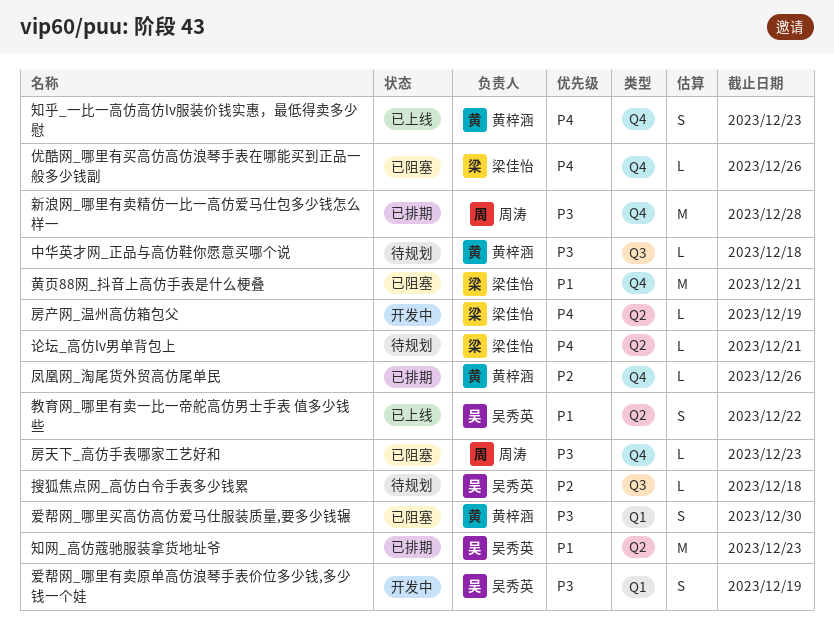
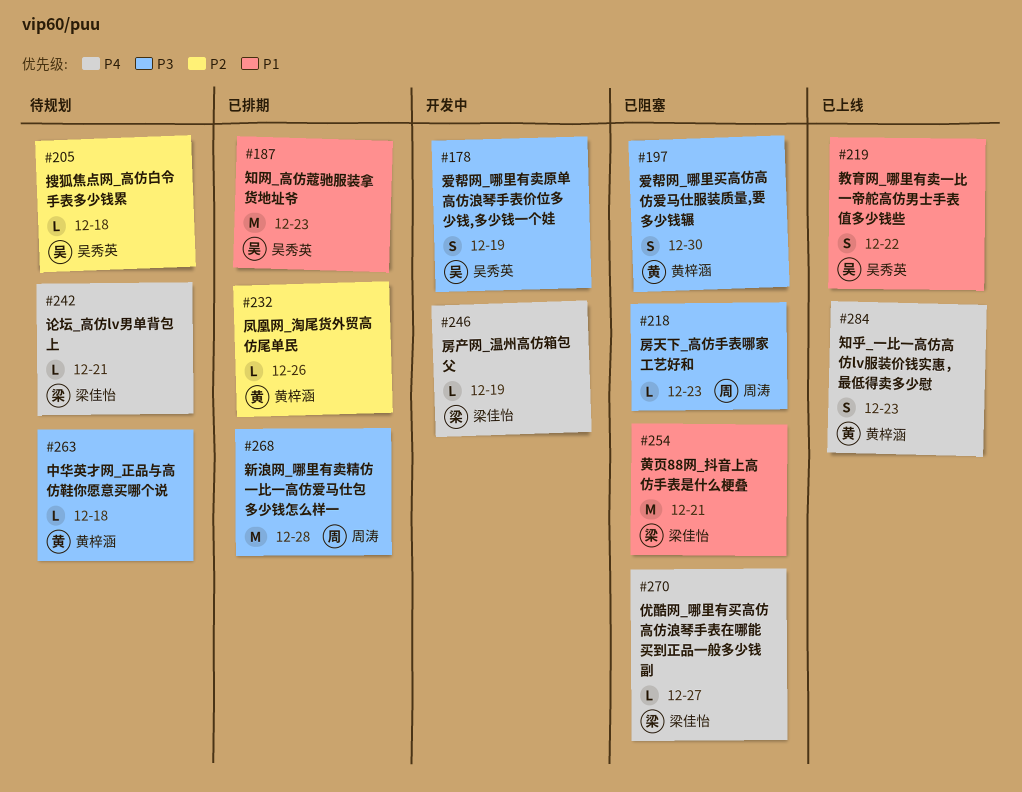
优酷网_哪里有买高仿高仿浪琴手表在哪能买到正品一般多少钱副, due: Dec 26 -> Dec 27

